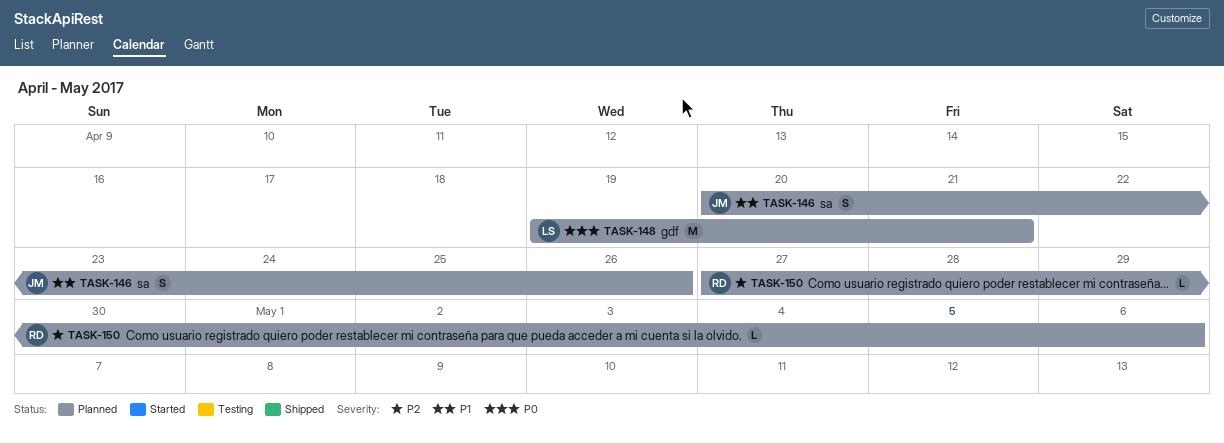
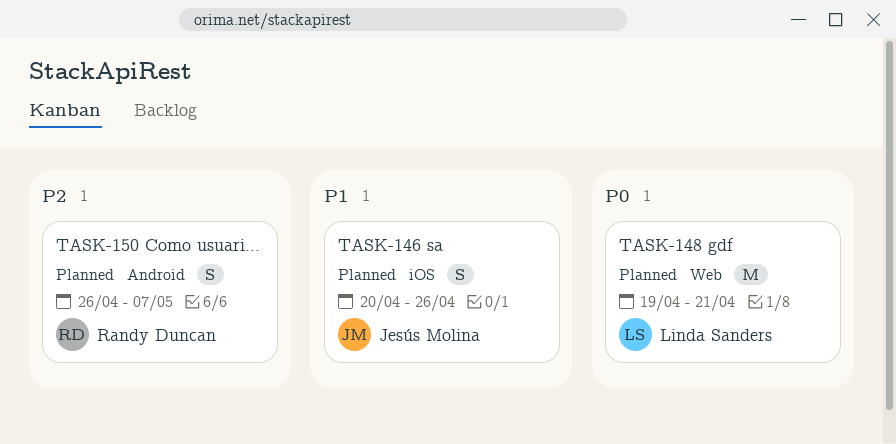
TASK-150, estimate: L -> S
TASK-150, start: Apr 27 -> Apr 26
TASK-150, due: May 6 -> May 7

